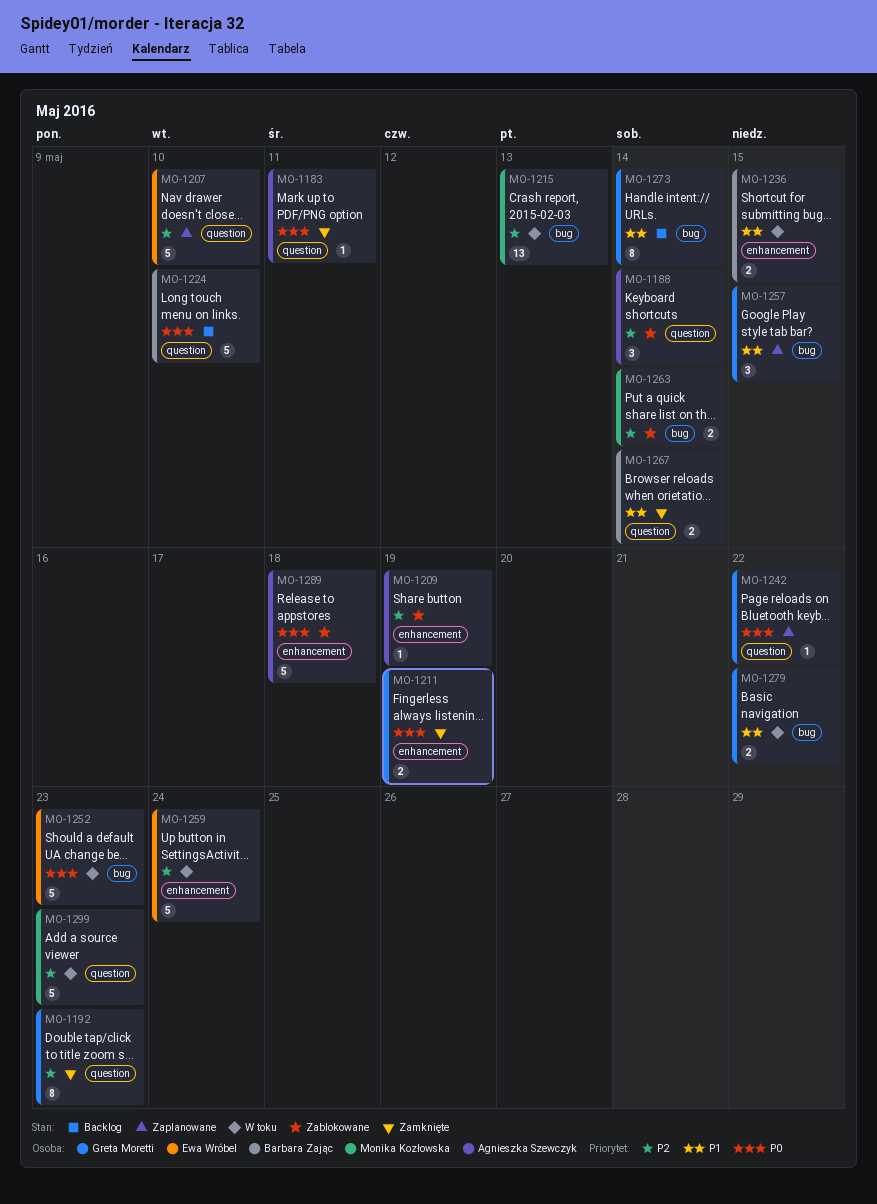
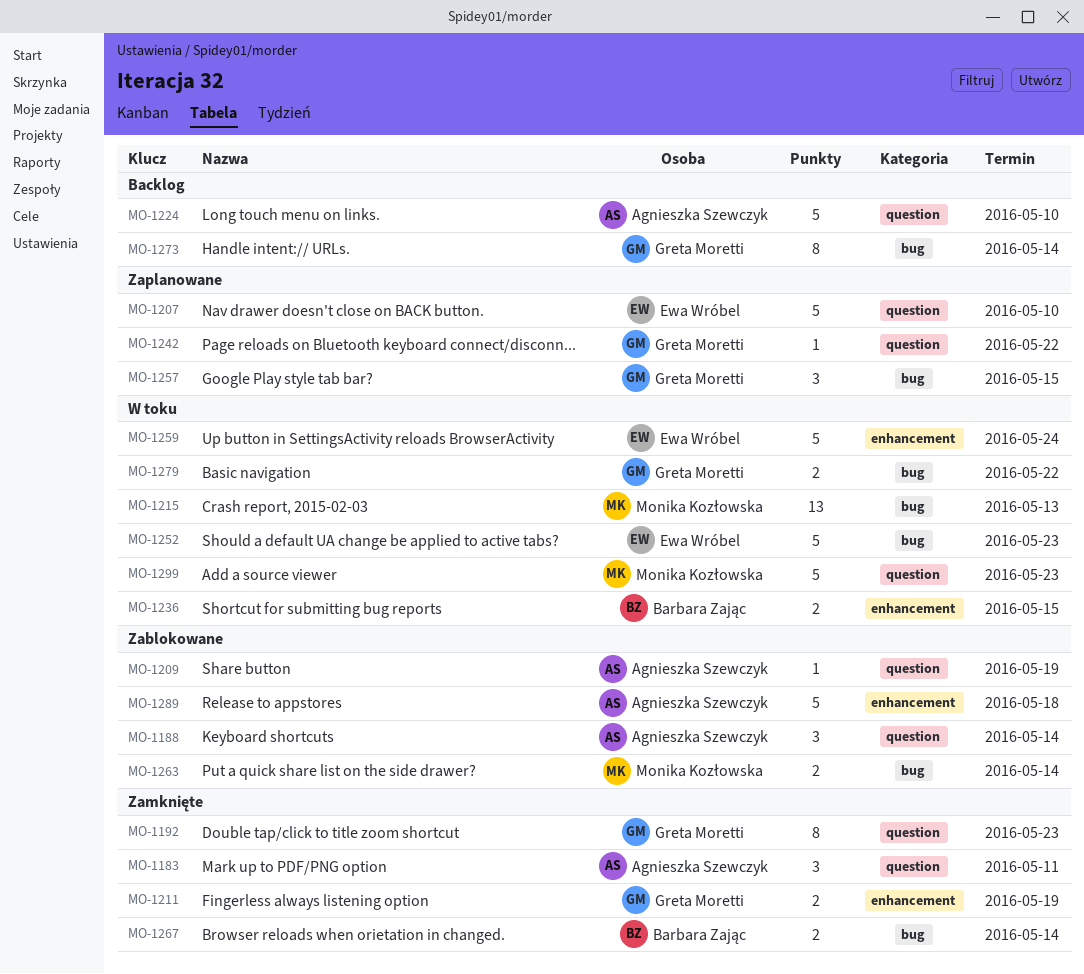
MO-1183, estimate: 1 -> 3
MO-1209, label: enhancement -> question
MO-1224, owner: Barbara Zając -> Agnieszka Szewczyk
MO-1267, label: question -> bug

